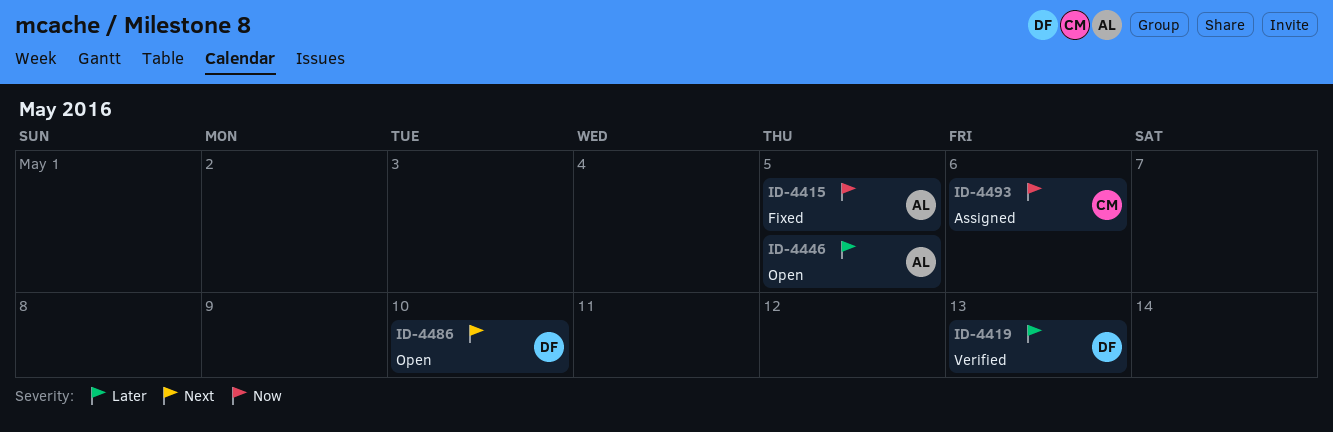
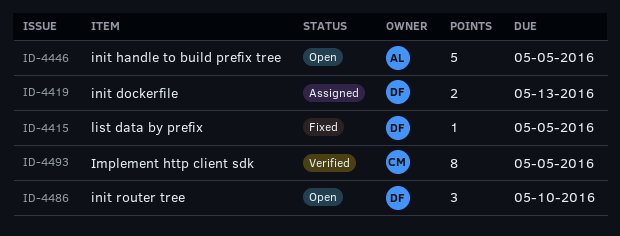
ID-4415, owner: AL -> DF
ID-4419, status: Verified -> Assigned
ID-4493, status: Assigned -> Verified
ID-4493, due: May 6 -> May 5

